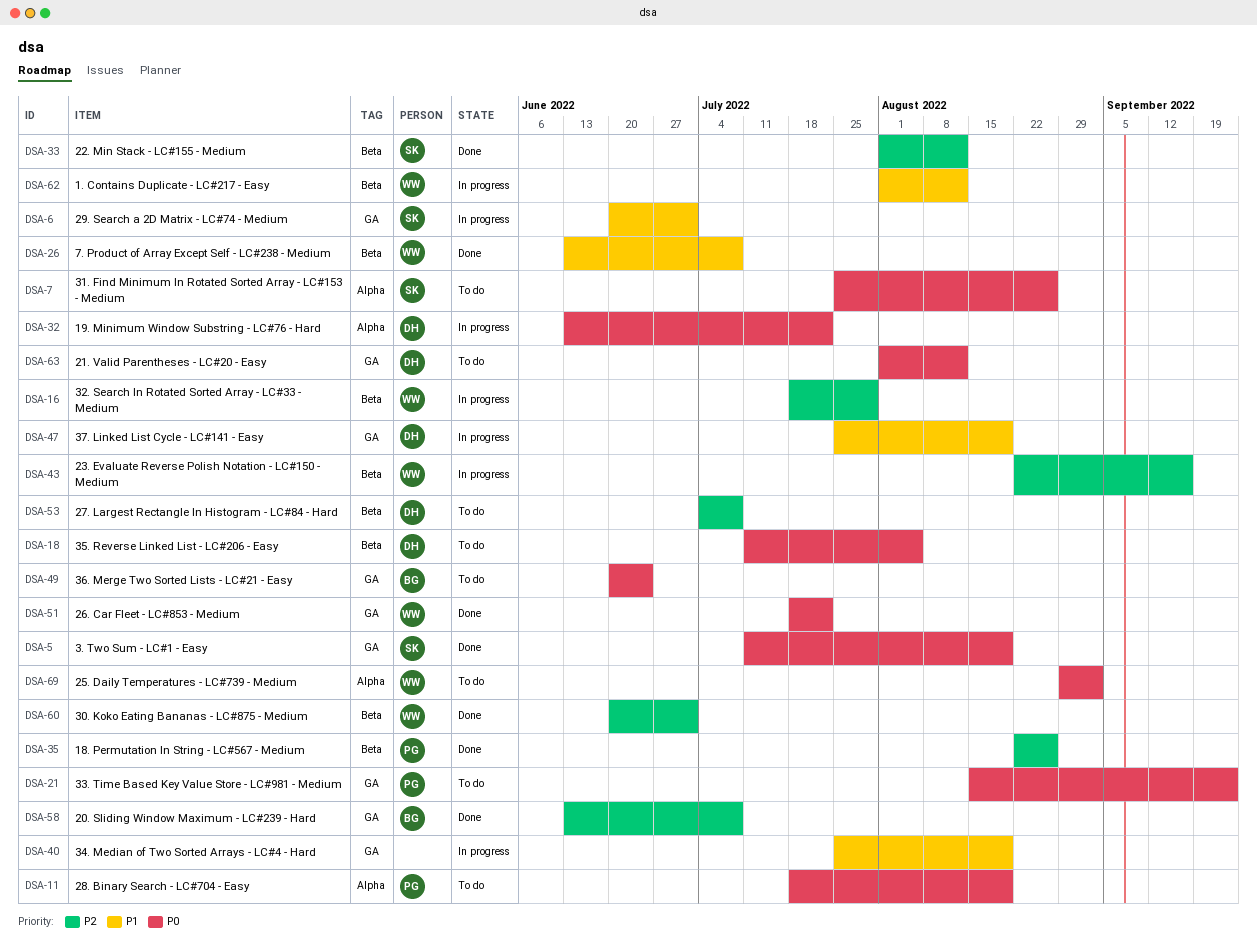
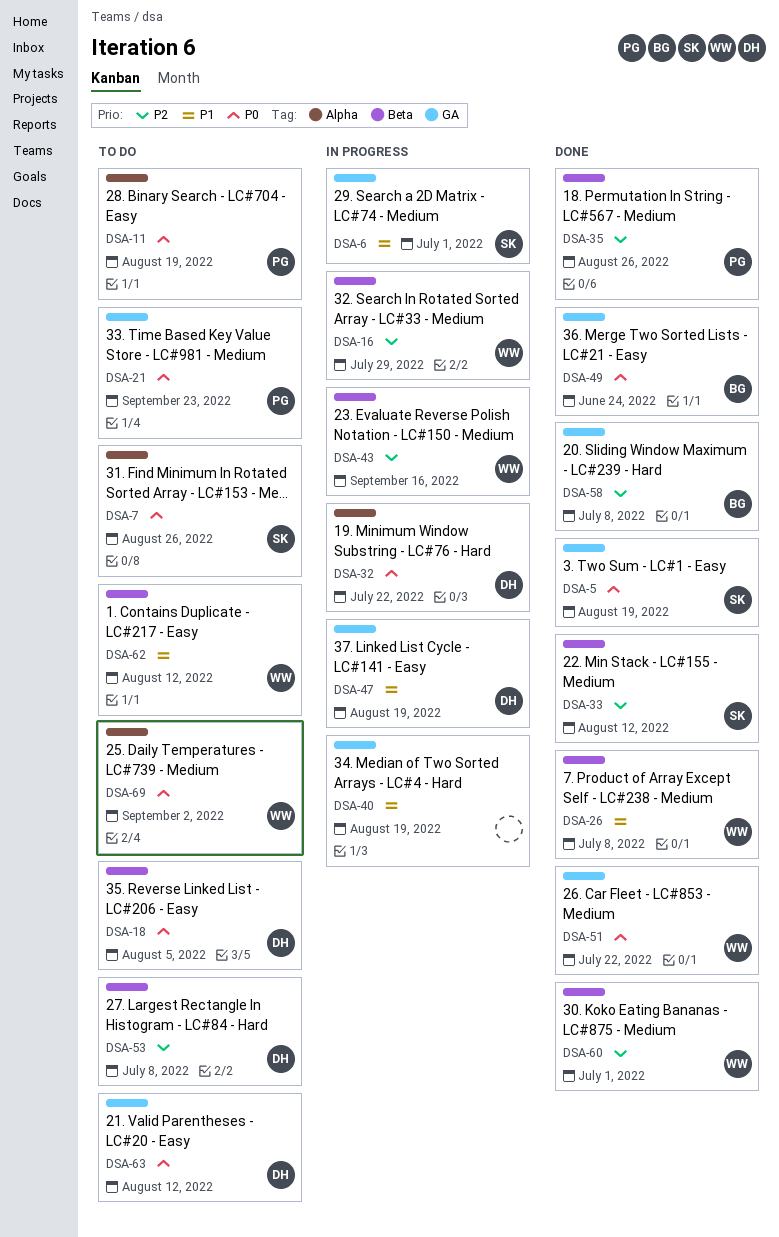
DSA-49, status: To do -> Done
DSA-62, status: In progress -> To do

